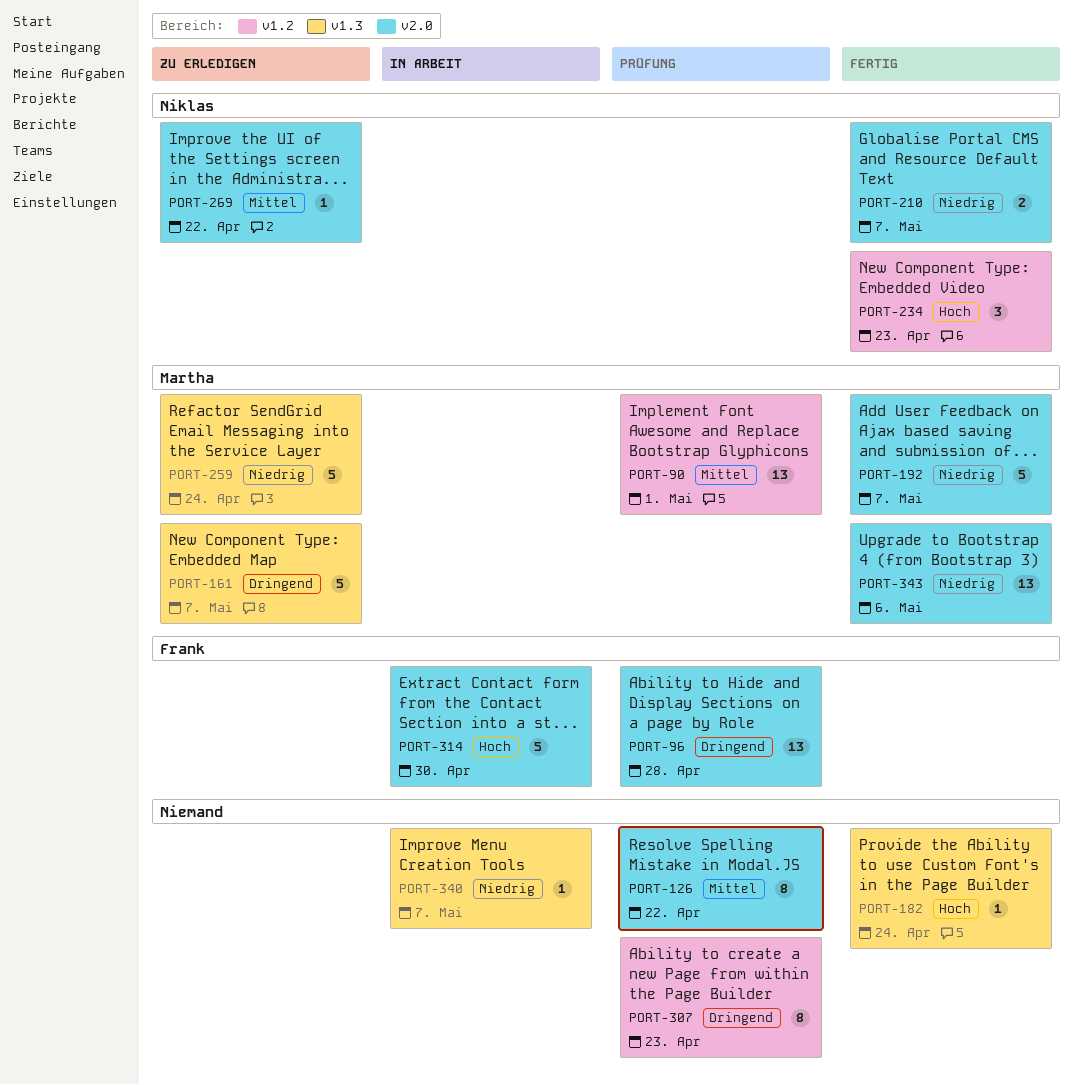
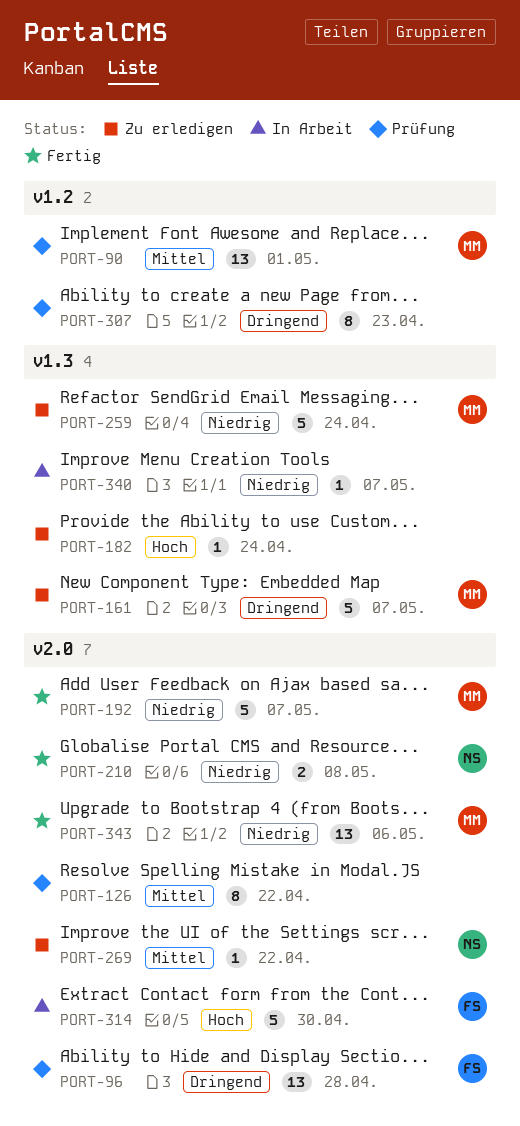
PORT-182, status: Fertig -> Zu erledigen
PORT-210, due: May 7 -> May 8
PORT-234: present -> none

